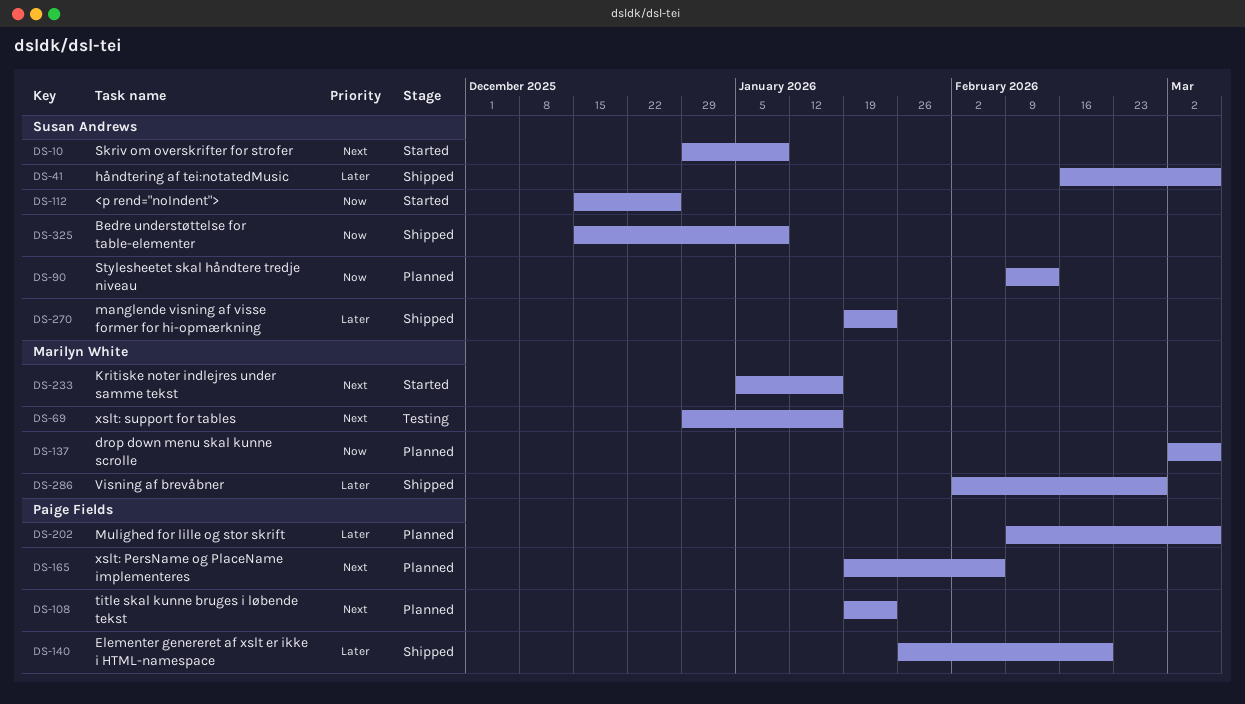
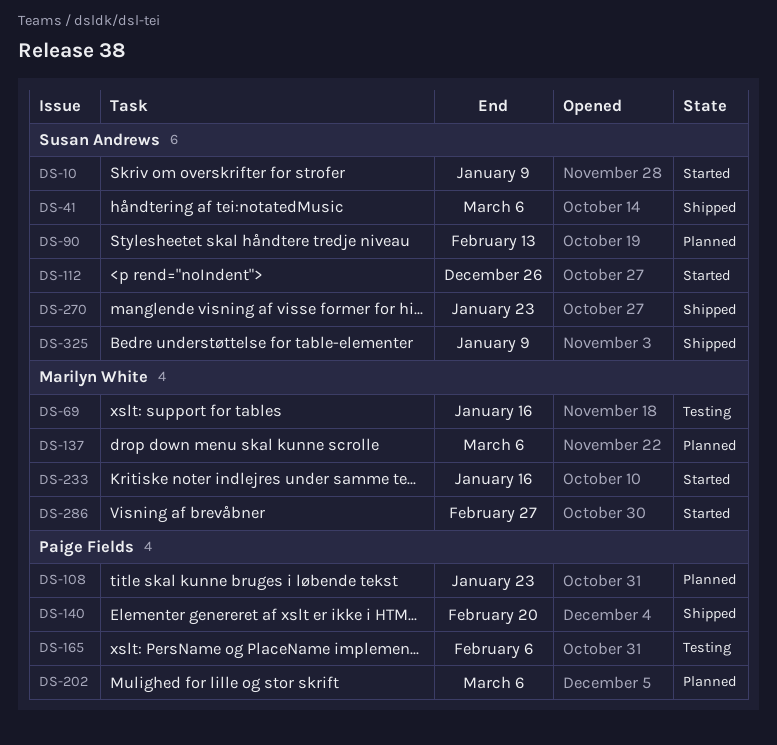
DS-165, status: Planned -> Testing
DS-286, status: Shipped -> Started

